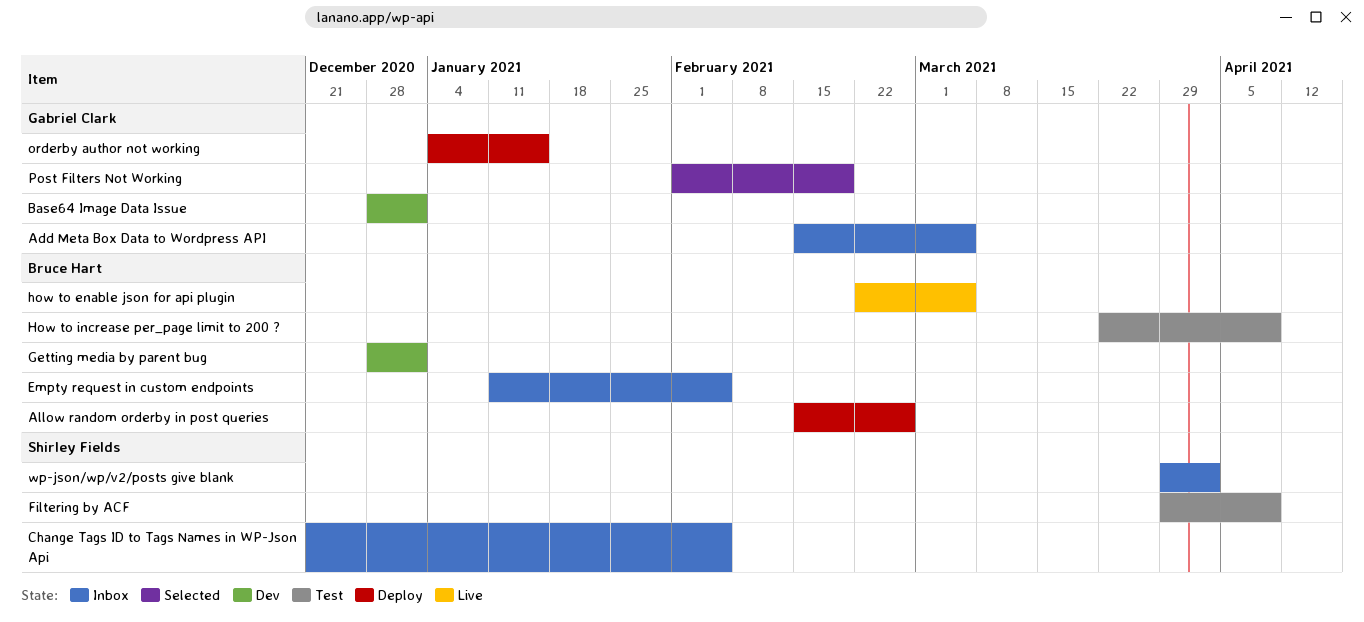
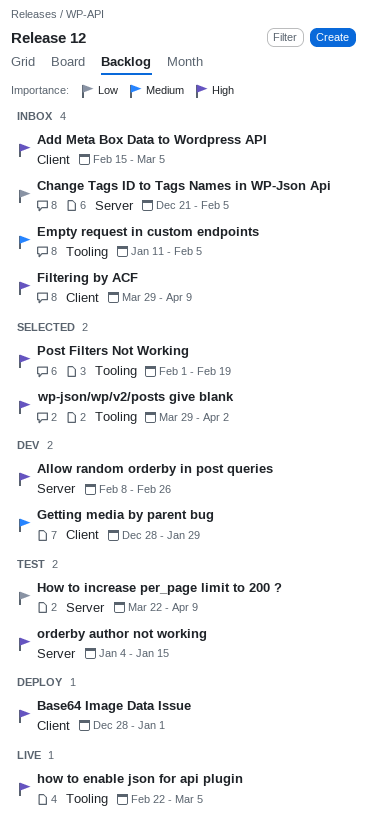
Allow random orderby in post queries, status: Deploy -> Dev
Allow random orderby in post queries, start: Feb 15 -> Feb 8
Base64 Image Data Issue, status: Dev -> Deploy
Filtering by ACF, status: Test -> Inbox
Getting media by parent bug, due: Jan 1 -> Jan 29
orderby author not working, status: Deploy -> Test
wp-json/wp/v2/posts give blank, status: Inbox -> Selected

